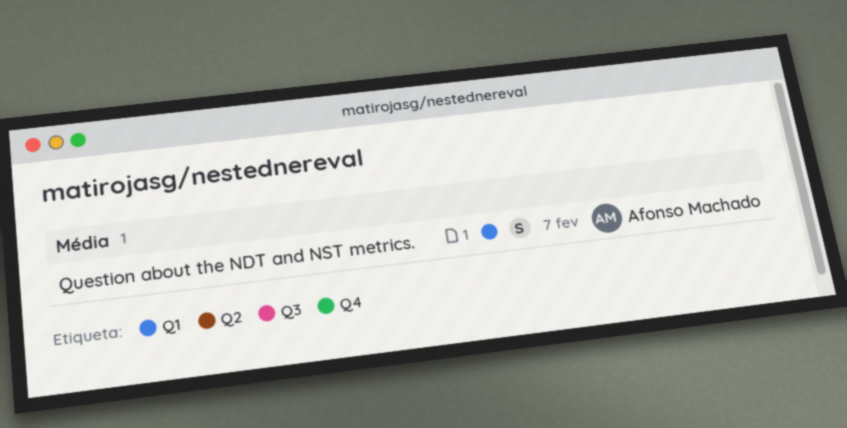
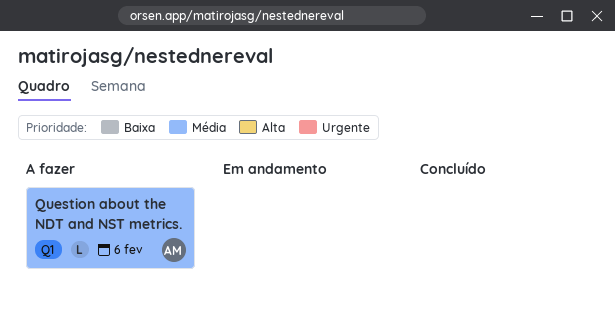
Question about the NDT and NST metrics., estimate: S -> L
Question about the NDT and NST metrics., due: Feb 7 -> Feb 6

